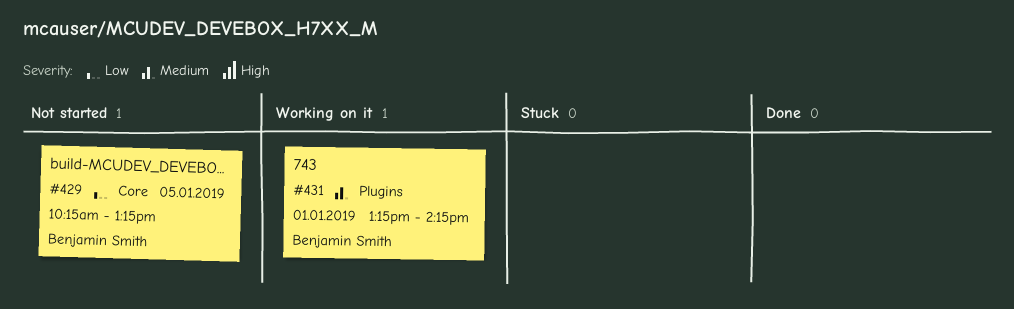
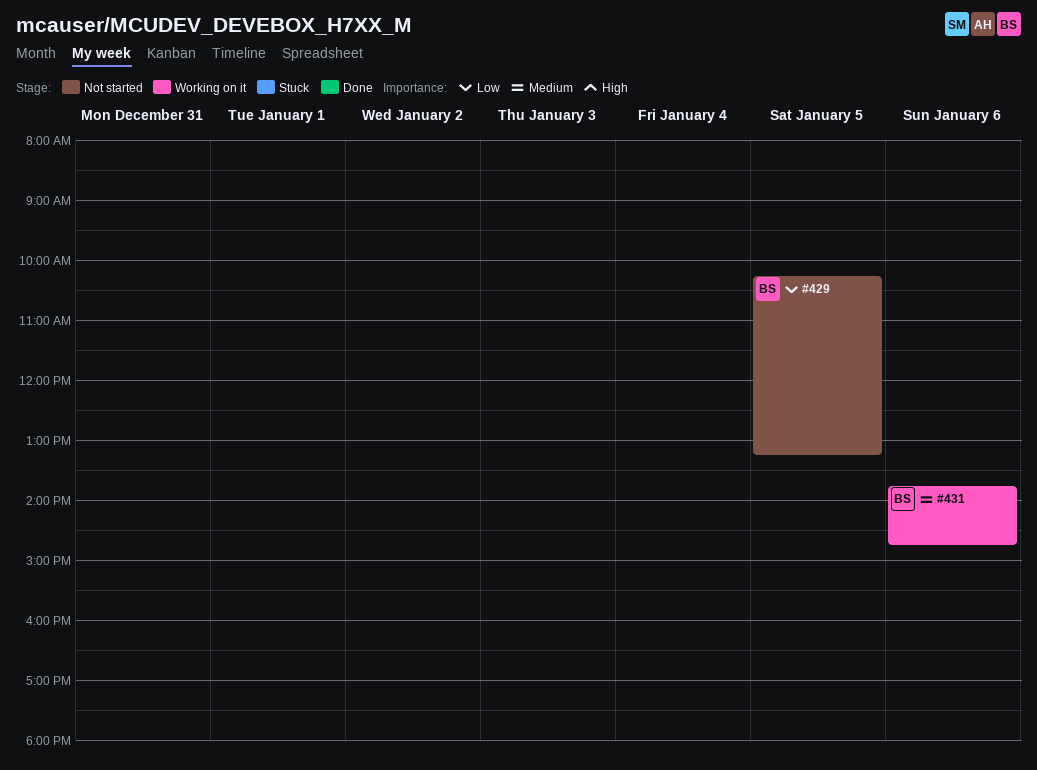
#431, day: Jan 1 -> Jan 6
#431, begins: 13:15 -> 13:45
#431, ends: 14:15 -> 14:45

